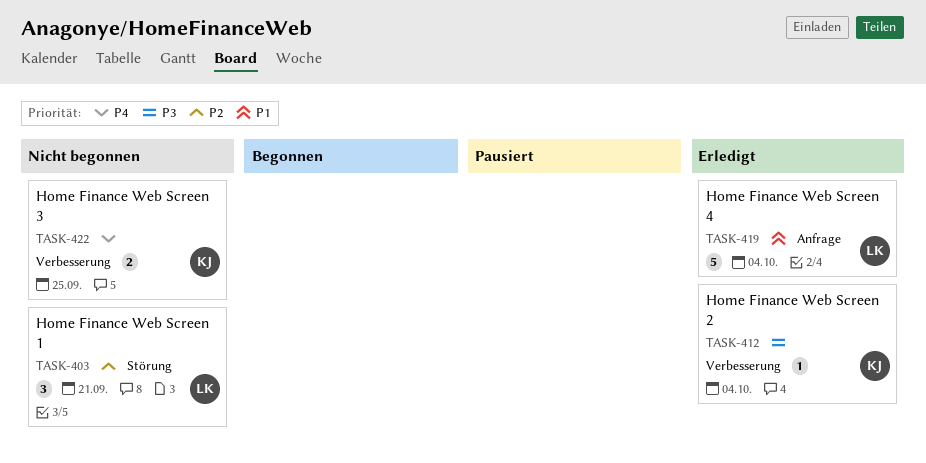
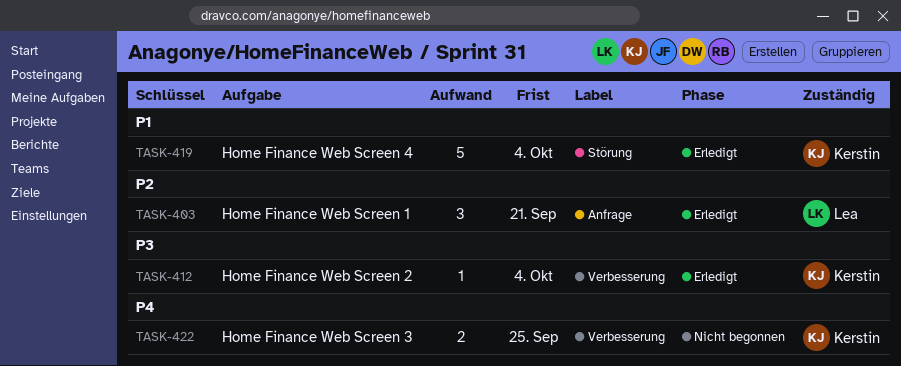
TASK-403, status: Nicht begonnen -> Erledigt
TASK-403, label: Störung -> Anfrage
TASK-419, owner: Lea -> Kerstin
TASK-419, label: Anfrage -> Störung

